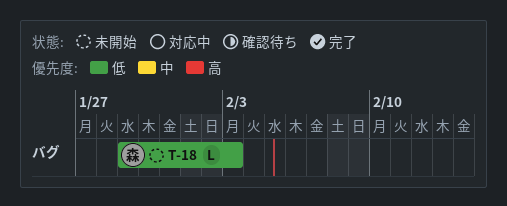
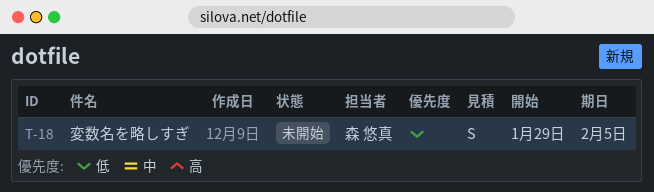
T-18, estimate: L -> S
T-18, due: Feb 3 -> Feb 5

